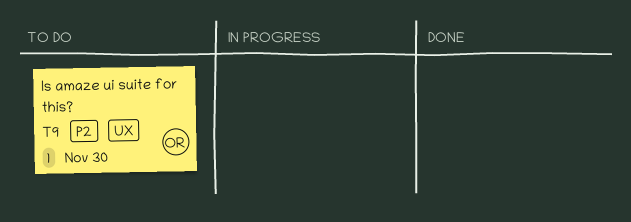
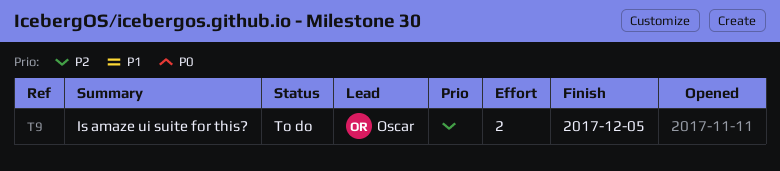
T9, estimate: 1 -> 2
T9, due: Nov 30 -> Dec 5

